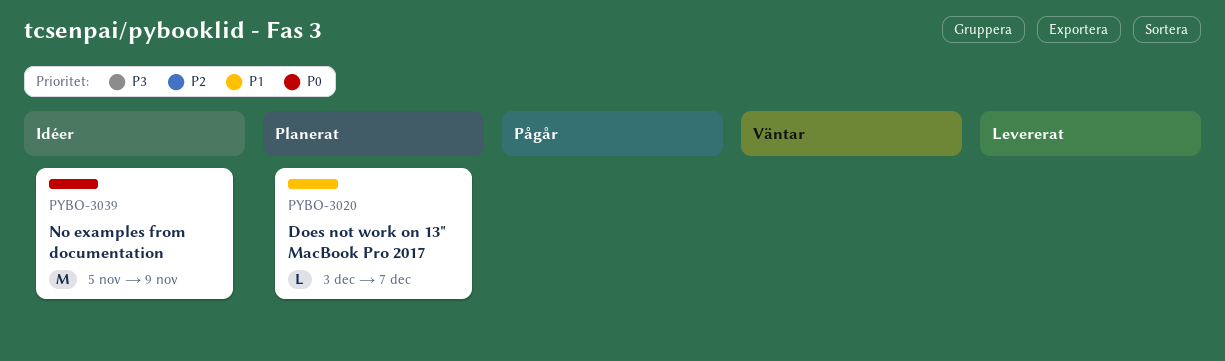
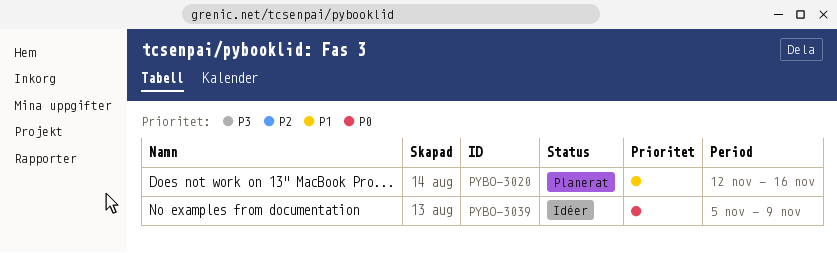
PYBO-3020, start: Dec 3 -> Nov 12
PYBO-3020, due: Dec 7 -> Nov 16

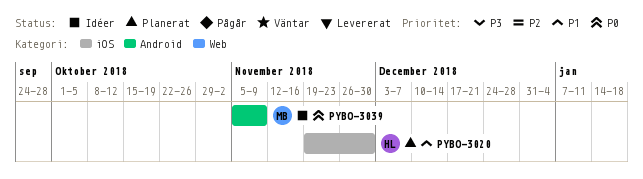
PYBO-3020, start: Nov 12 -> Nov 19
PYBO-3020, due: Nov 16 -> Nov 30

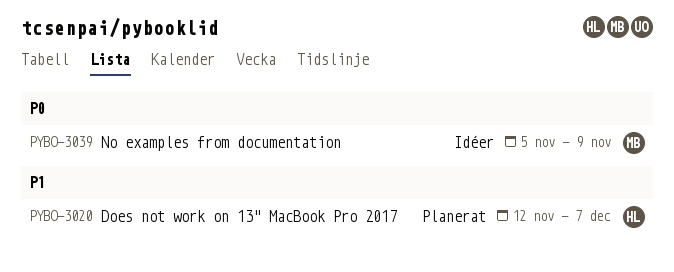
PYBO-3020, start: Nov 19 -> Nov 12
PYBO-3020, due: Nov 30 -> Dec 7

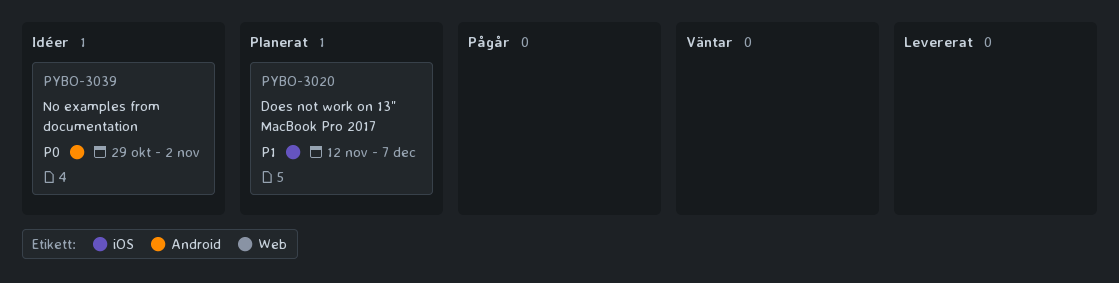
PYBO-3039, start: Nov 5 -> Oct 29
PYBO-3039, due: Nov 9 -> Nov 2

